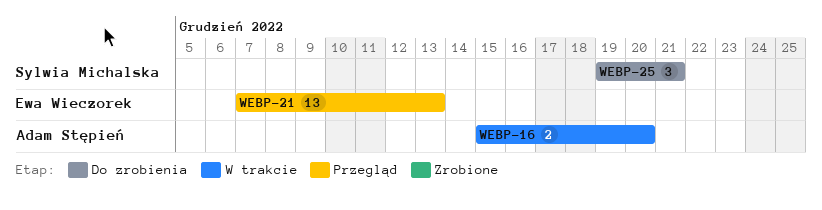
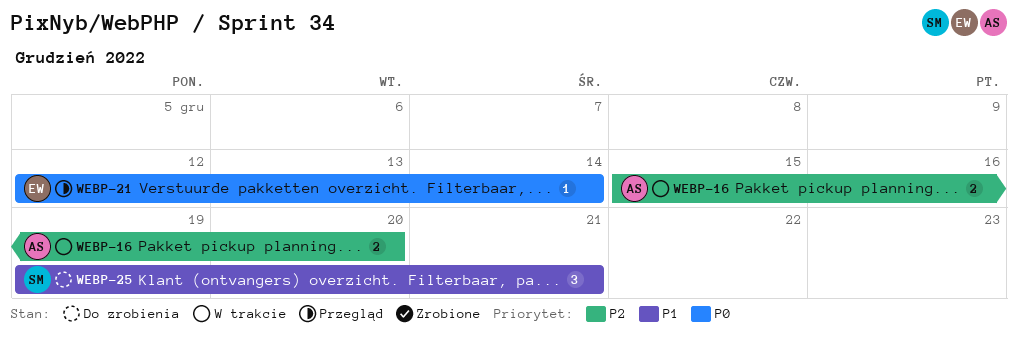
WEBP-21, estimate: 13 -> 1
WEBP-21, start: Dec 7 -> Dec 12
WEBP-21, due: Dec 13 -> Dec 14

